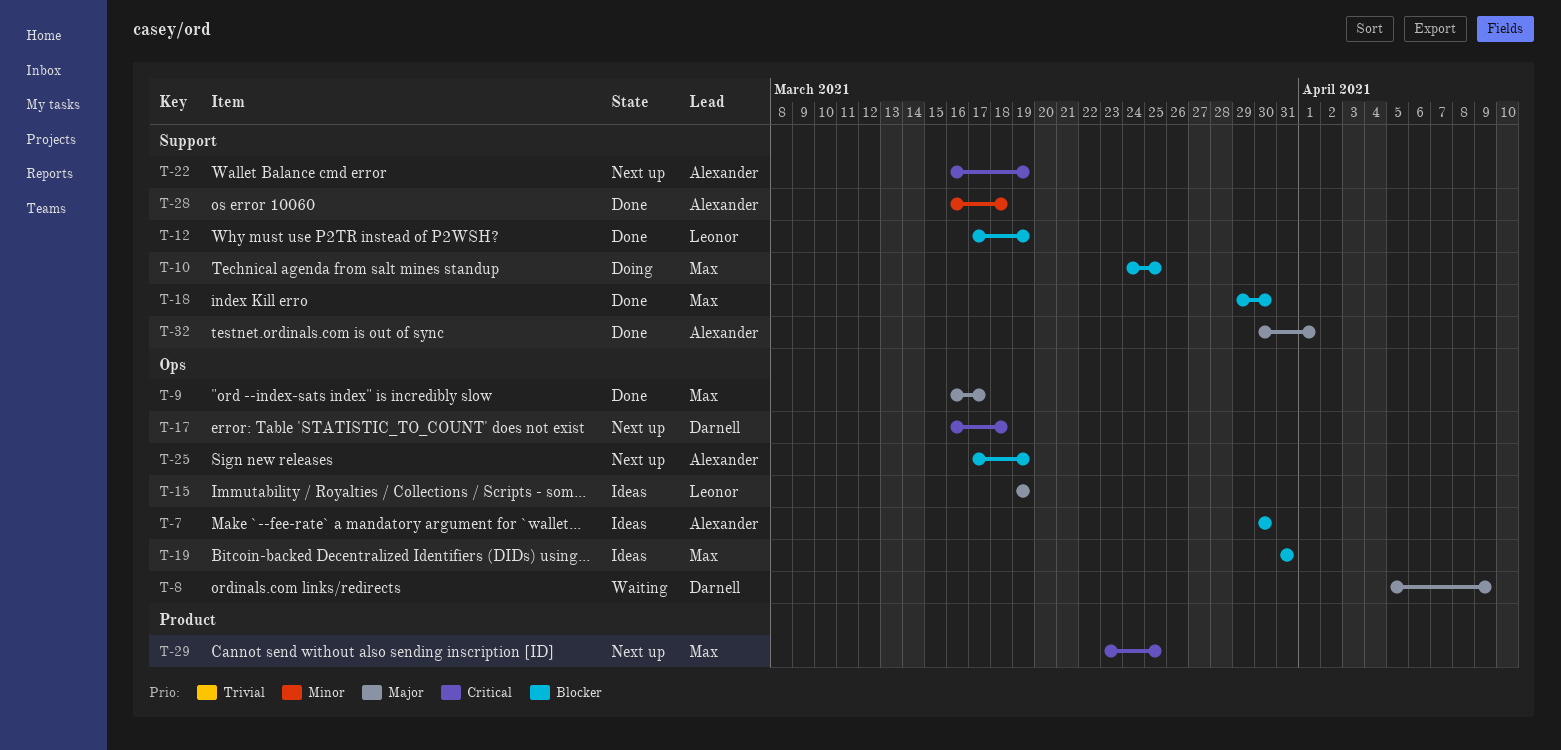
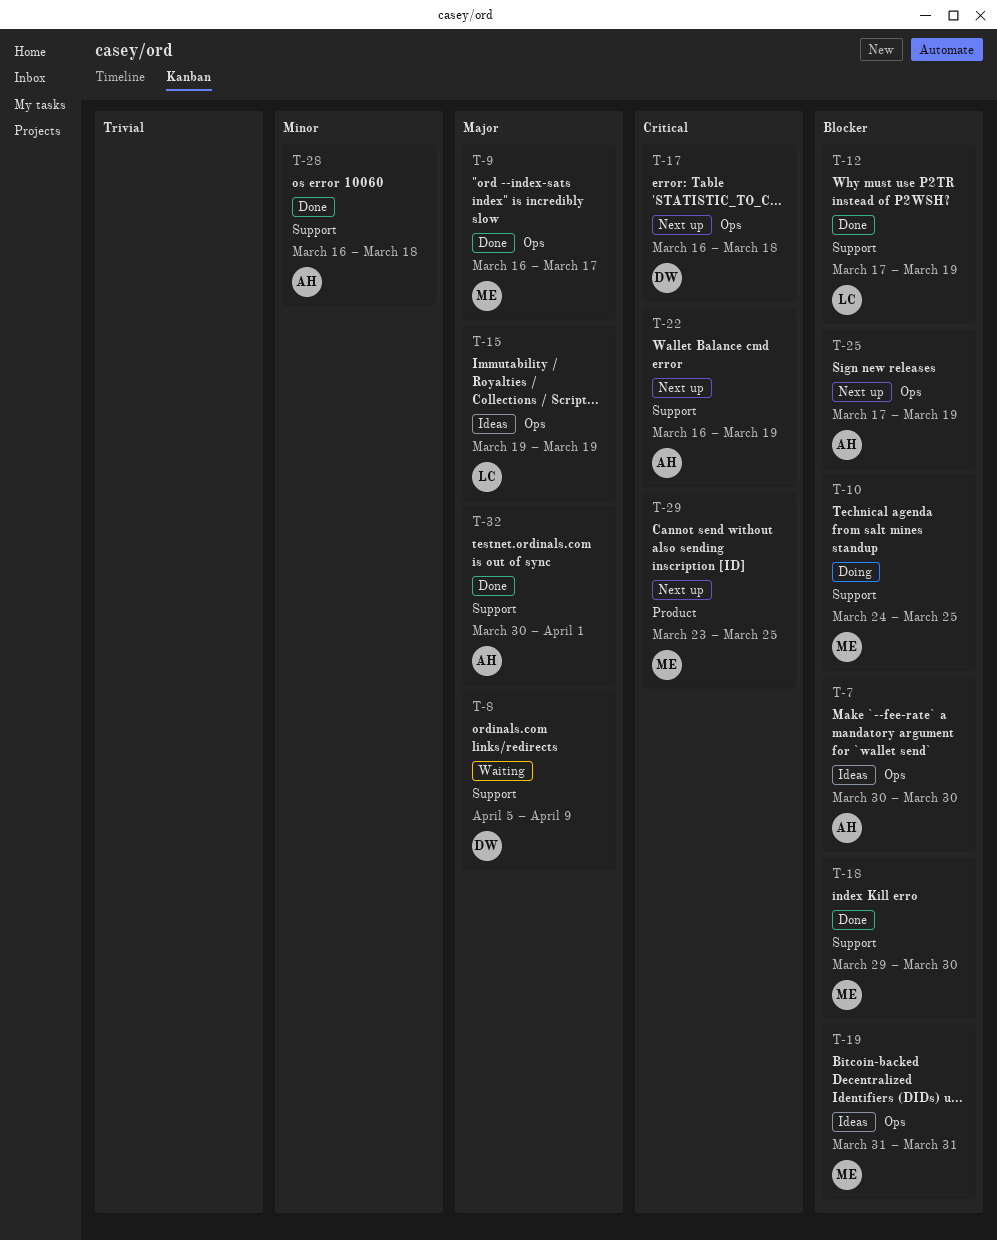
T-8, label: Ops -> Support

